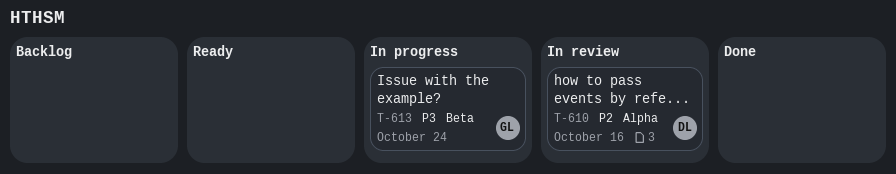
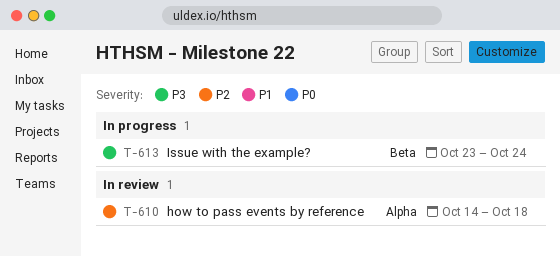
T-610, due: Oct 16 -> Oct 18

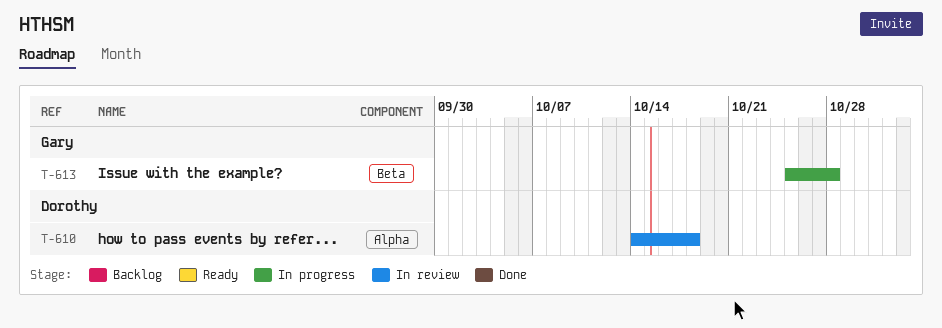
T-613, start: Oct 23 -> Oct 25
T-613, due: Oct 24 -> Oct 28

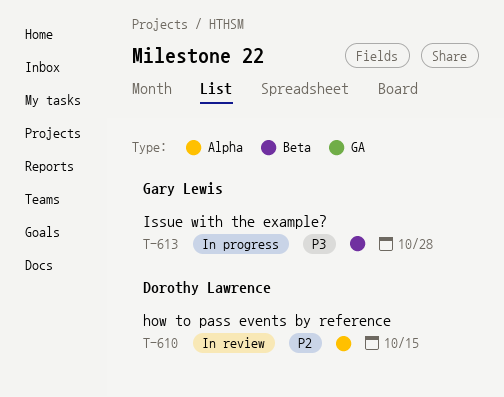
T-610, due: Oct 18 -> Oct 15

